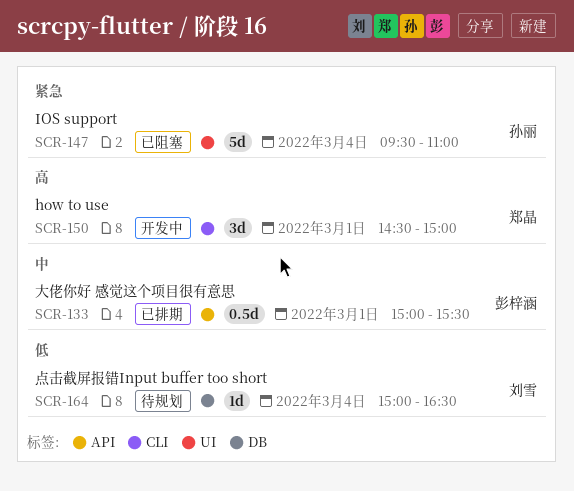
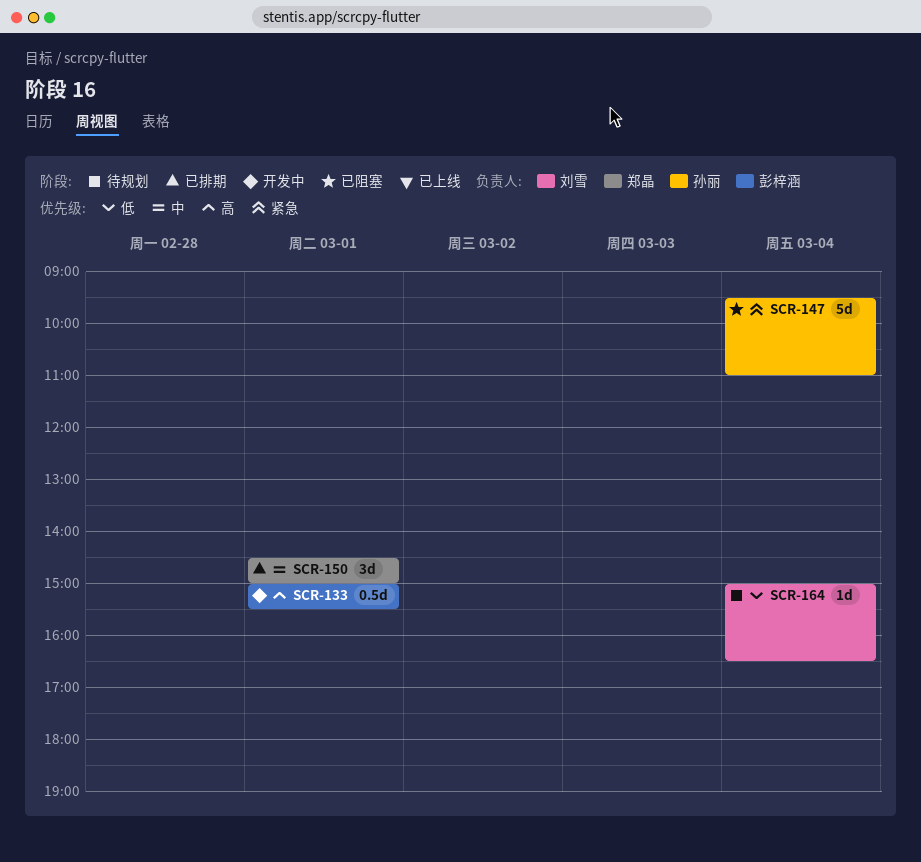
SCR-133, status: 已排期 -> 开发中
SCR-133, priority: 中 -> 高
SCR-150, status: 开发中 -> 已排期
SCR-150, priority: 高 -> 中

